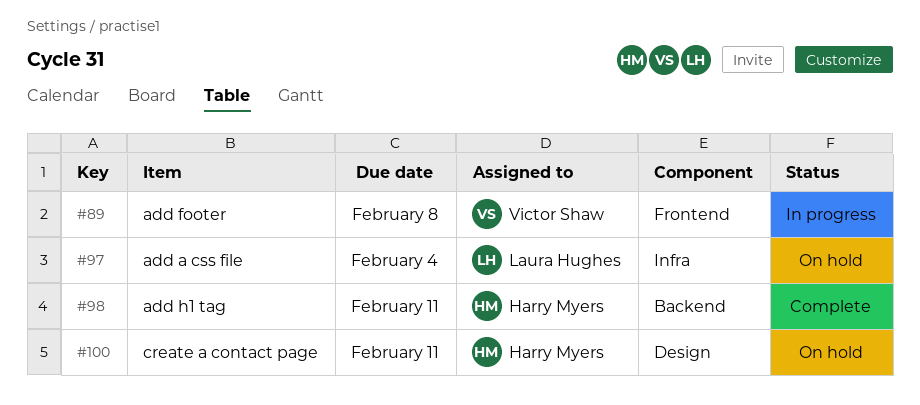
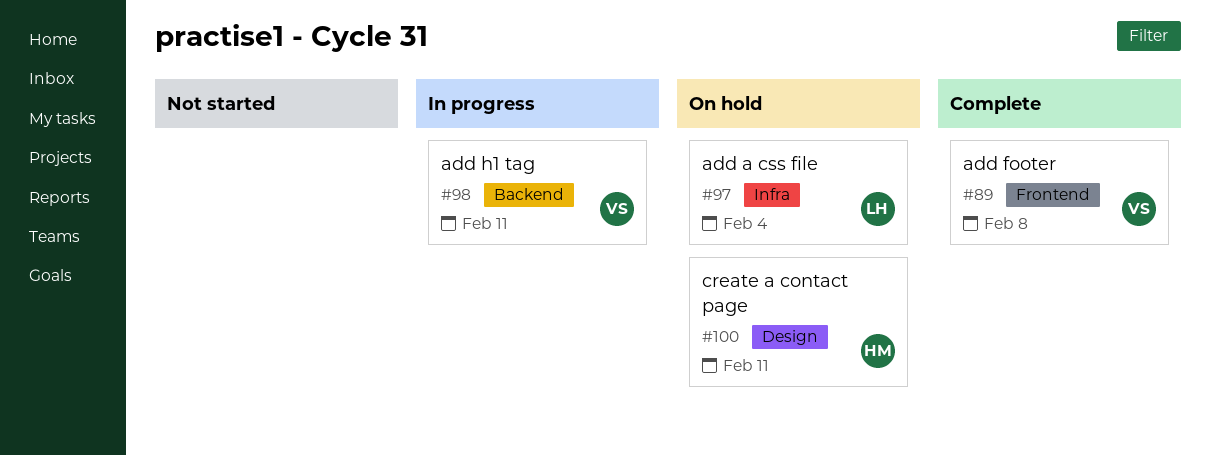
#89, status: In progress -> Complete
#98, status: Complete -> In progress
#98, owner: Harry Myers -> Victor Shaw

